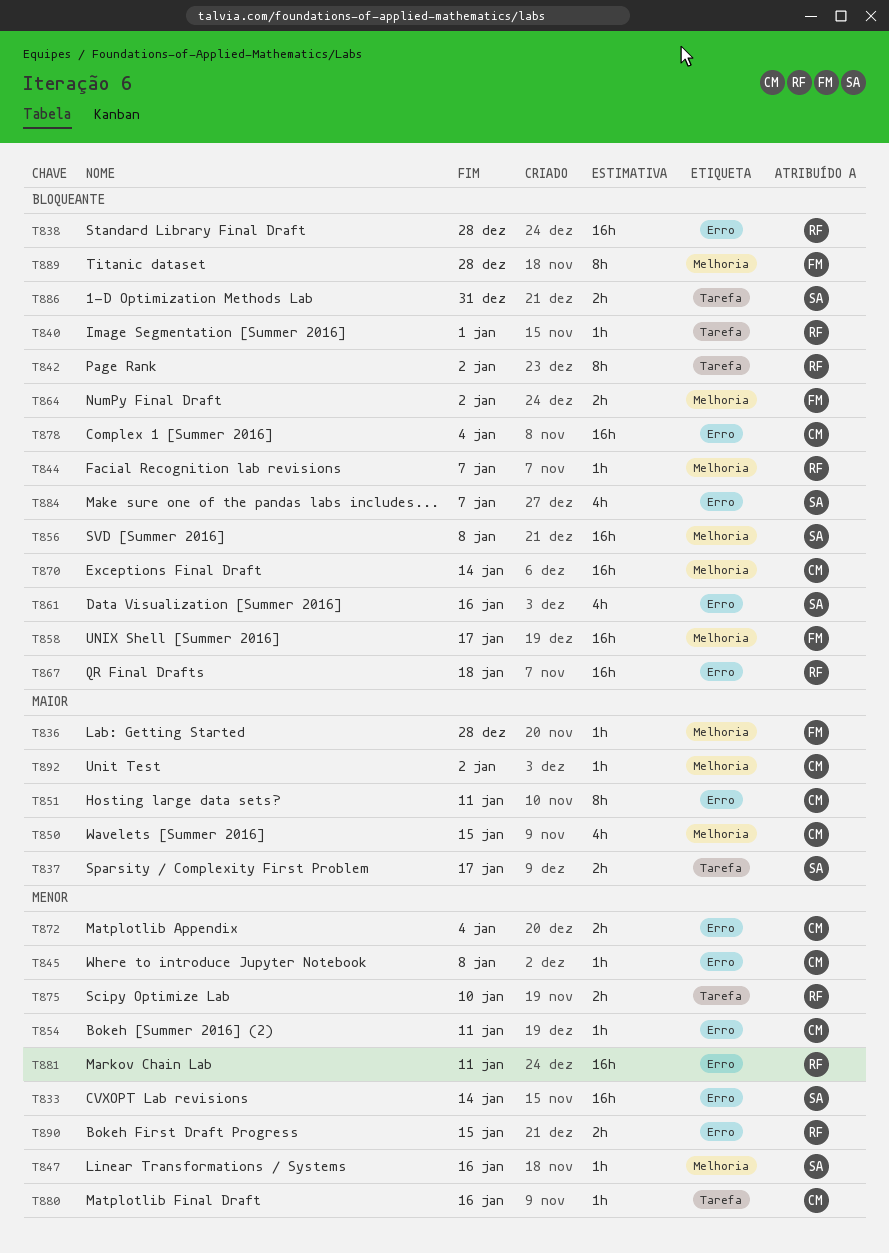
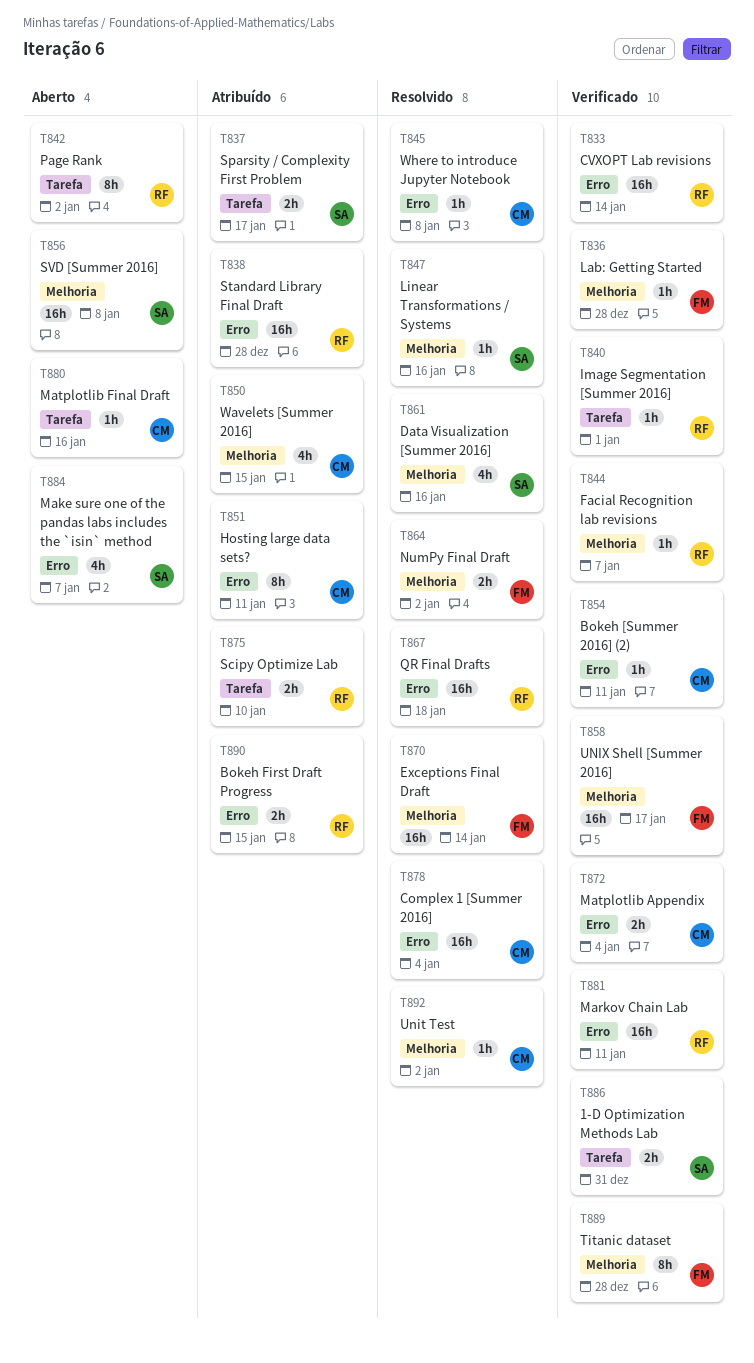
T833, owner: SA -> RF
T861, label: Erro -> Melhoria
T870, owner: CM -> FM

